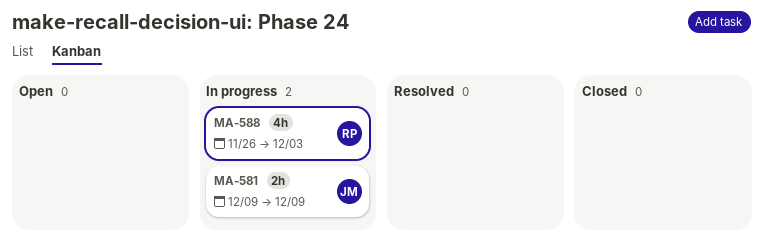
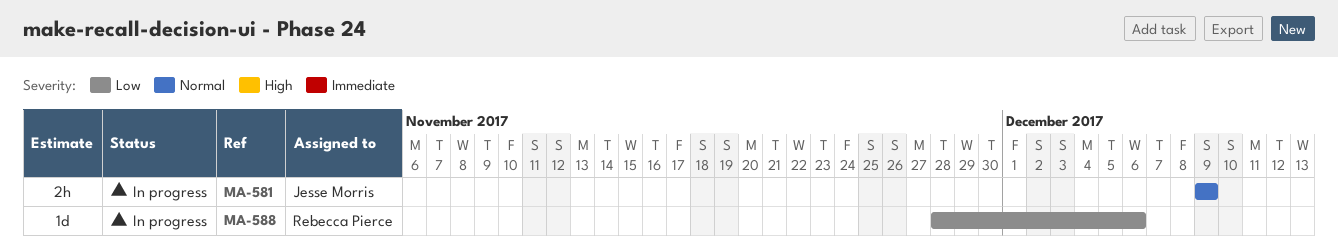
MA-588, estimate: 4h -> 1d
MA-588, start: Nov 26 -> Nov 28
MA-588, due: Dec 3 -> Dec 6

